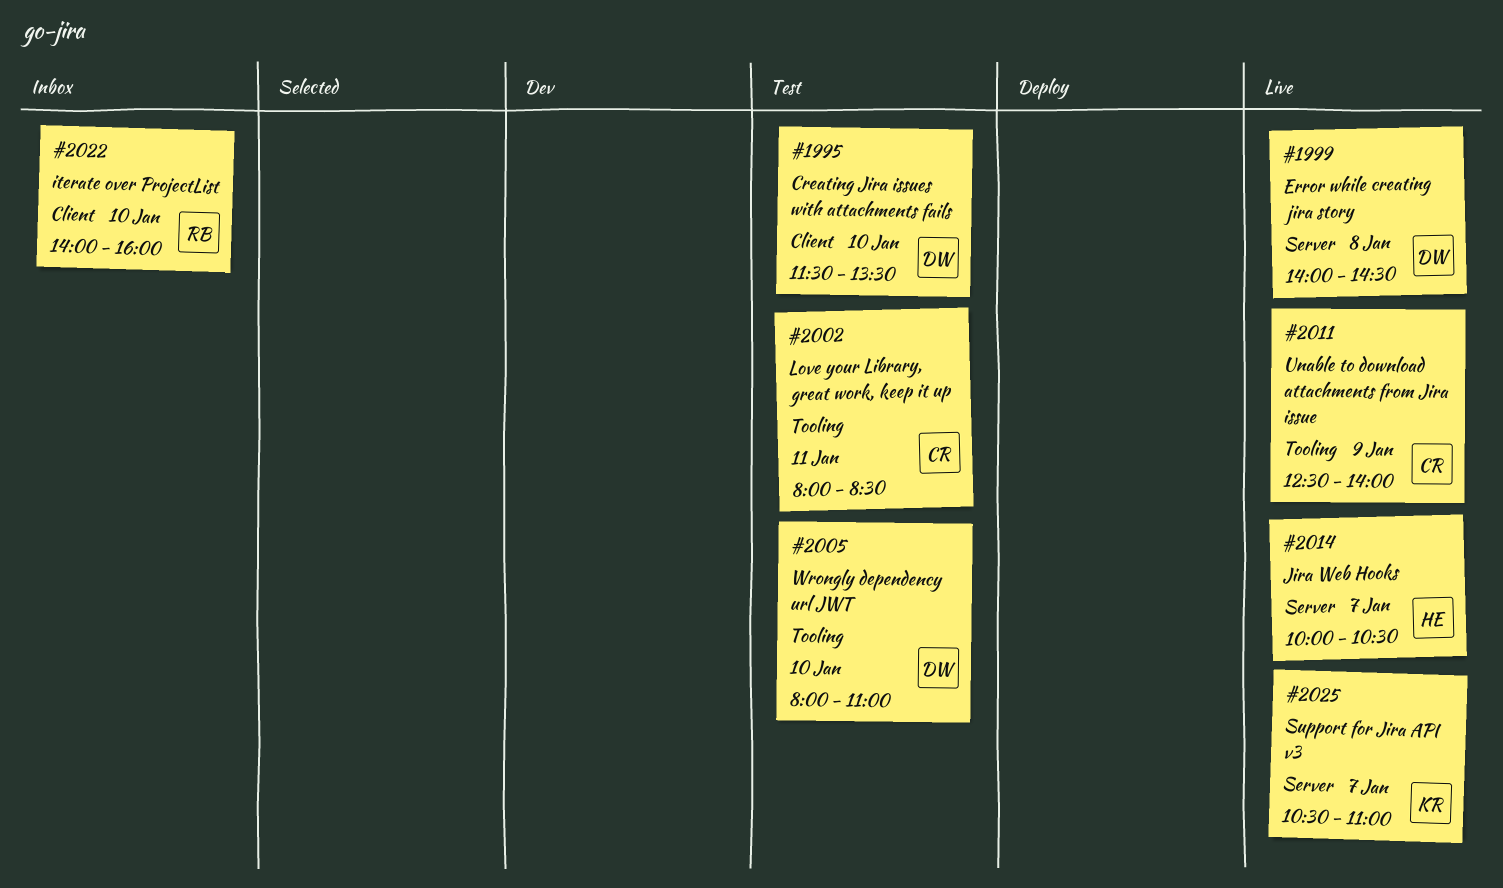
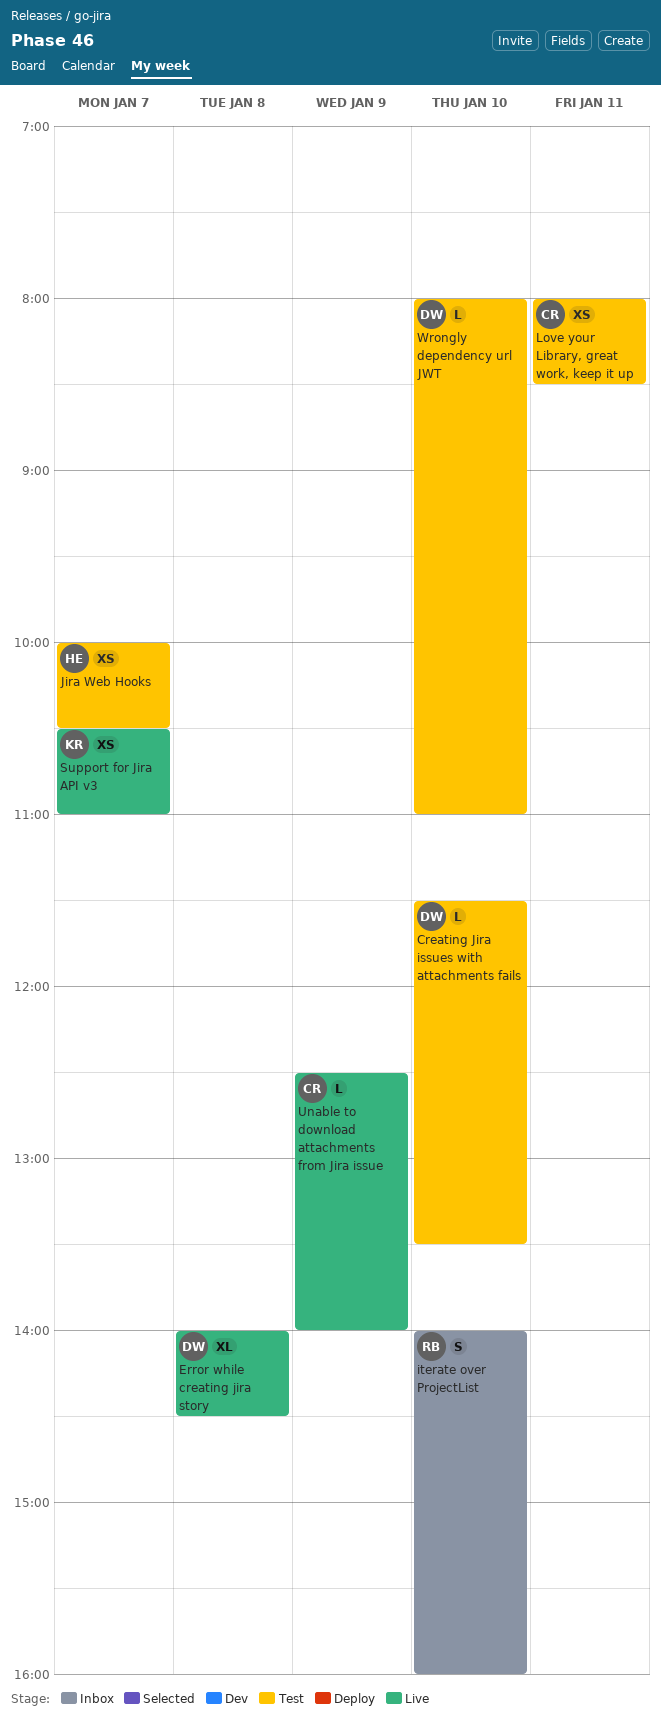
Jira Web Hooks, status: Live -> Test

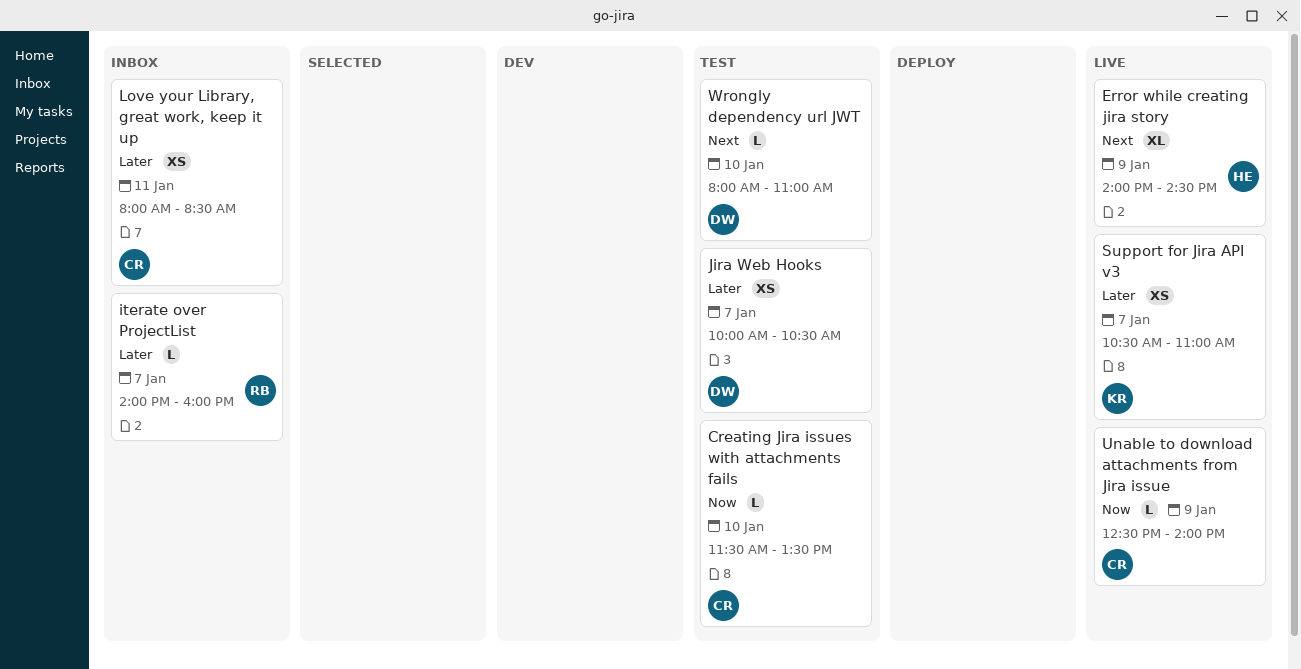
Creating Jira issues with attachments fails, owner: DW -> CR
Error while creating jira story, owner: DW -> HE
Error while creating jira story, day: Jan 8 -> Jan 9
iterate over ProjectList, estimate: S -> L
iterate over ProjectList, day: Jan 10 -> Jan 7
Jira Web Hooks, owner: HE -> DW
Love your Library, great work, keep it up, status: Test -> Inbox

